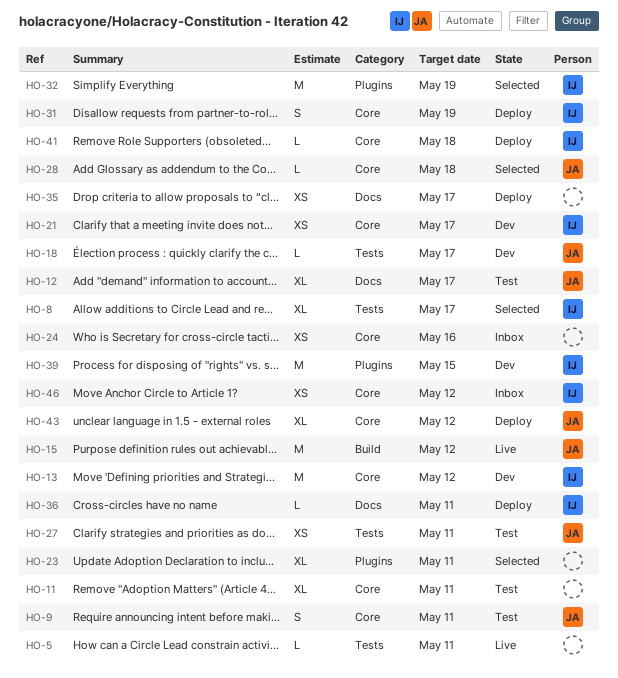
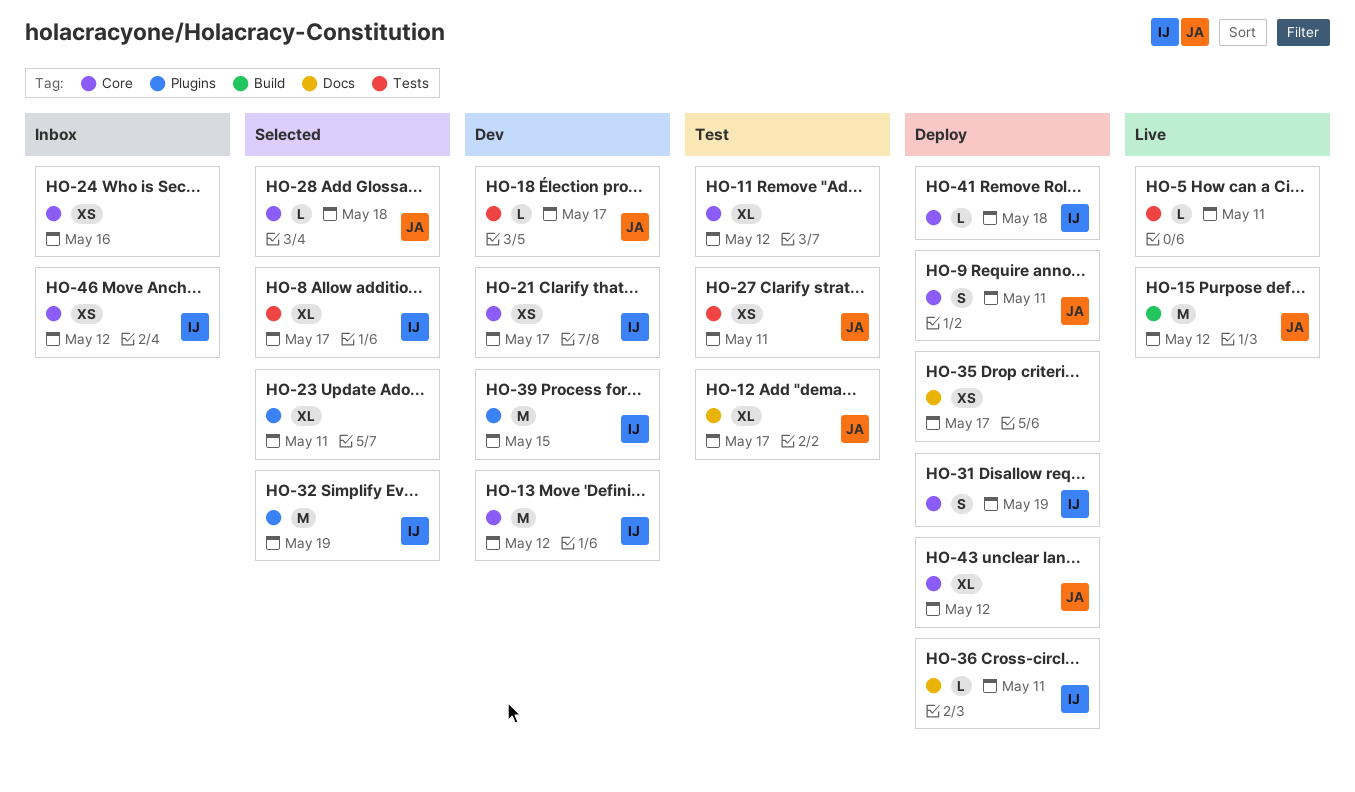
HO-9, status: Test -> Deploy
HO-11, due: May 11 -> May 12

